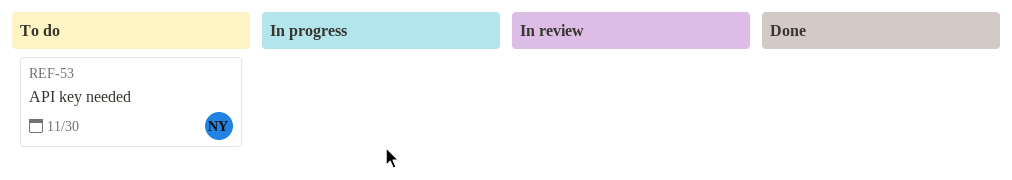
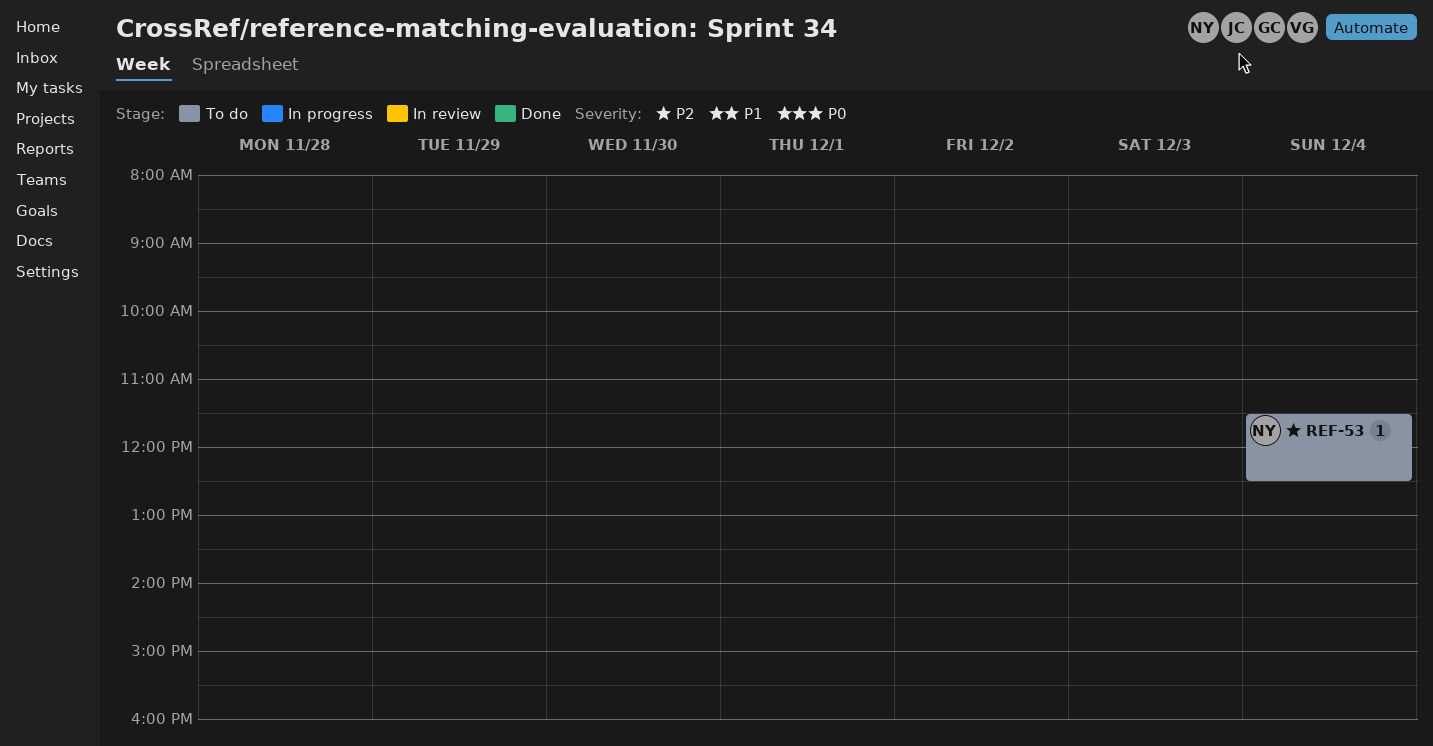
REF-53, day: Nov 30 -> Dec 4

